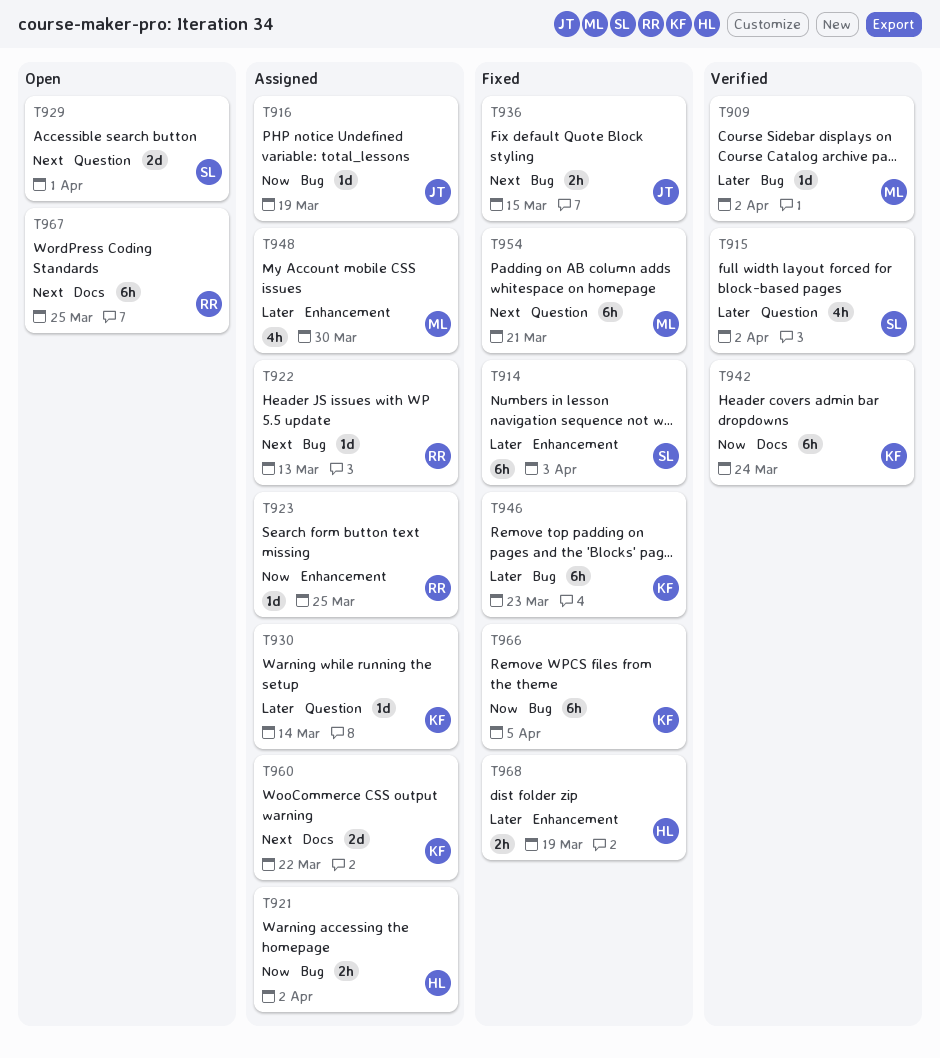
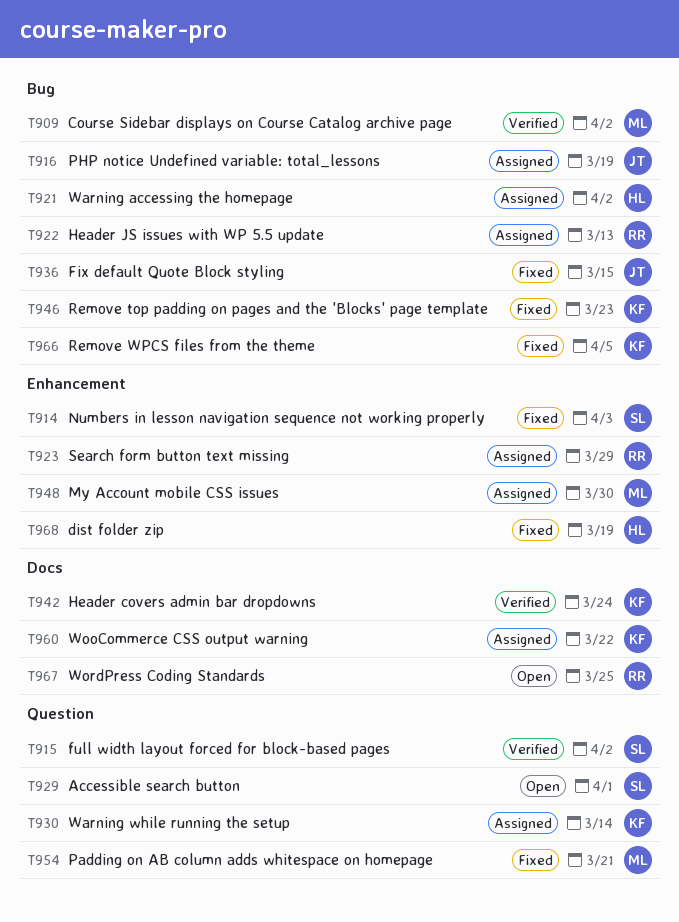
T923, due: Mar 25 -> Mar 29

